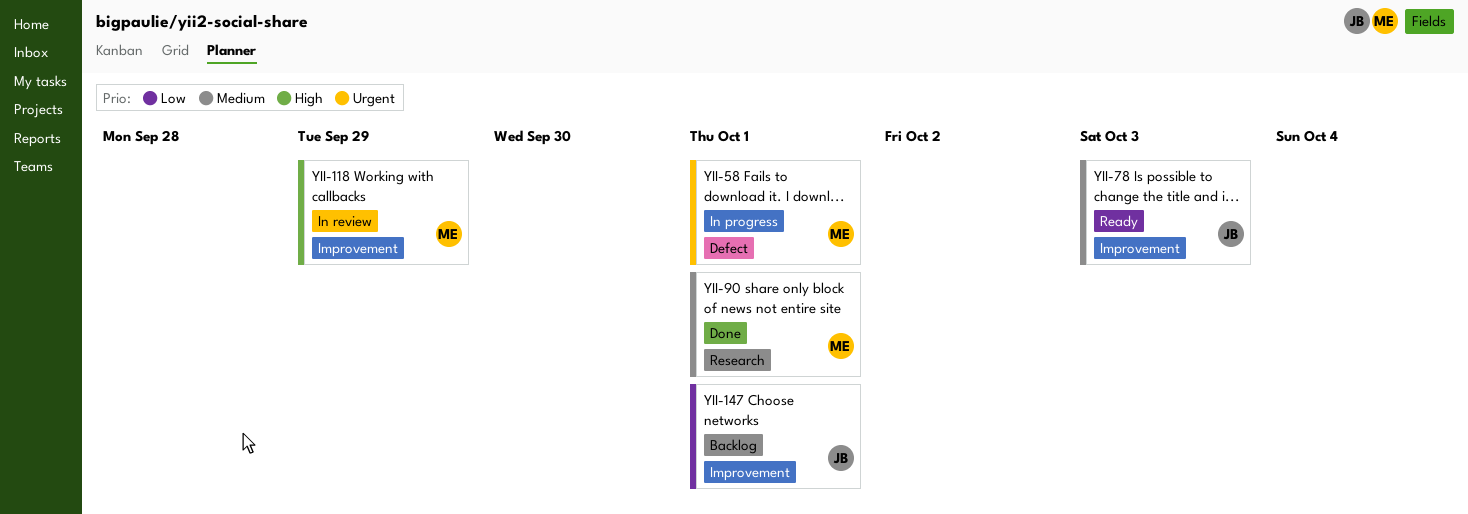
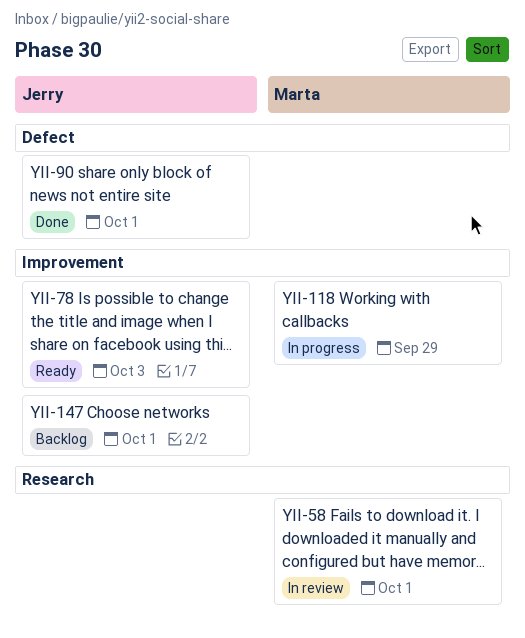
YII-58, status: In progress -> In review
YII-58, label: Defect -> Research
YII-90, owner: Marta -> Jerry
YII-90, label: Research -> Defect
YII-118, status: In review -> In progress

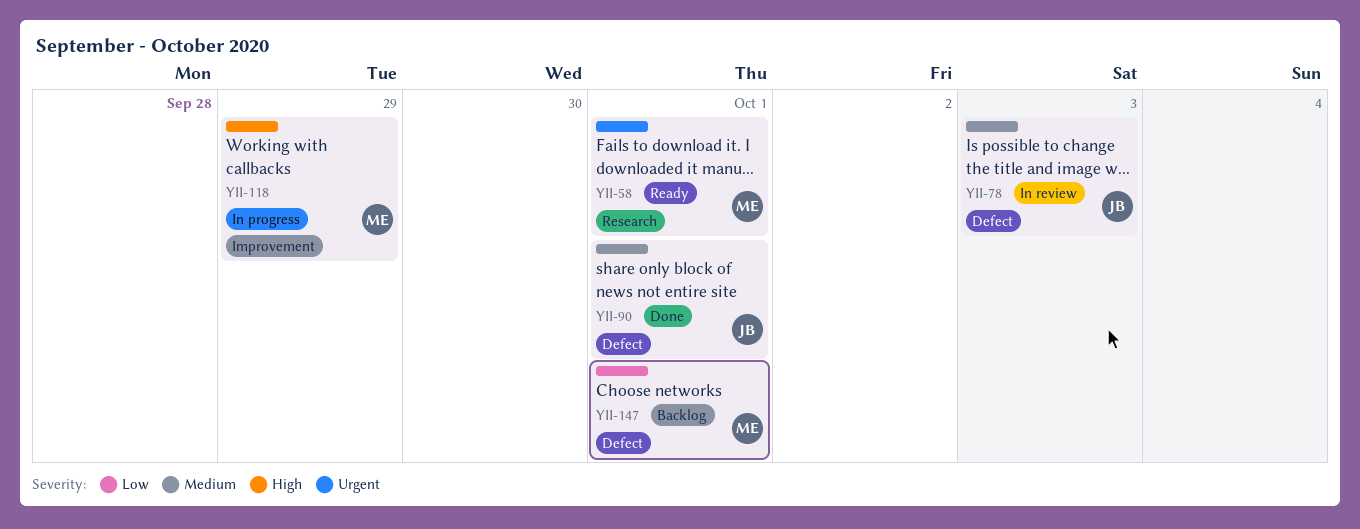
YII-58, status: In review -> Ready
YII-78, status: Ready -> In review
YII-78, label: Improvement -> Defect
YII-147, owner: Jerry -> Marta
YII-147, label: Improvement -> Defect

